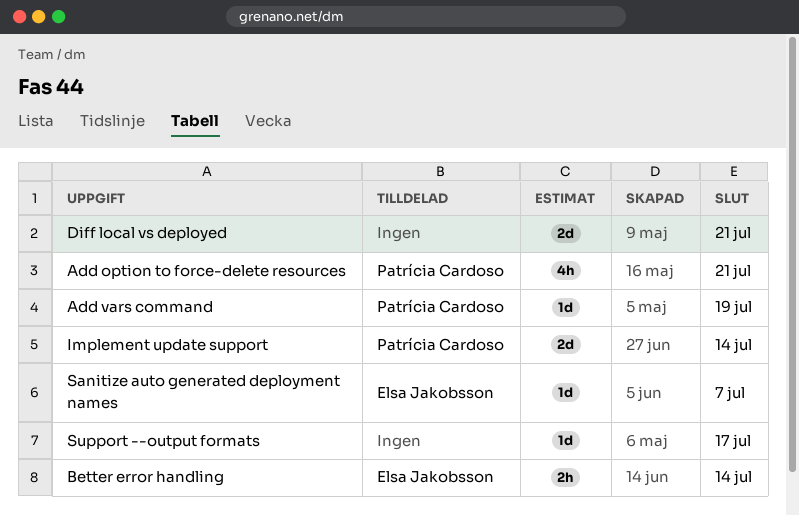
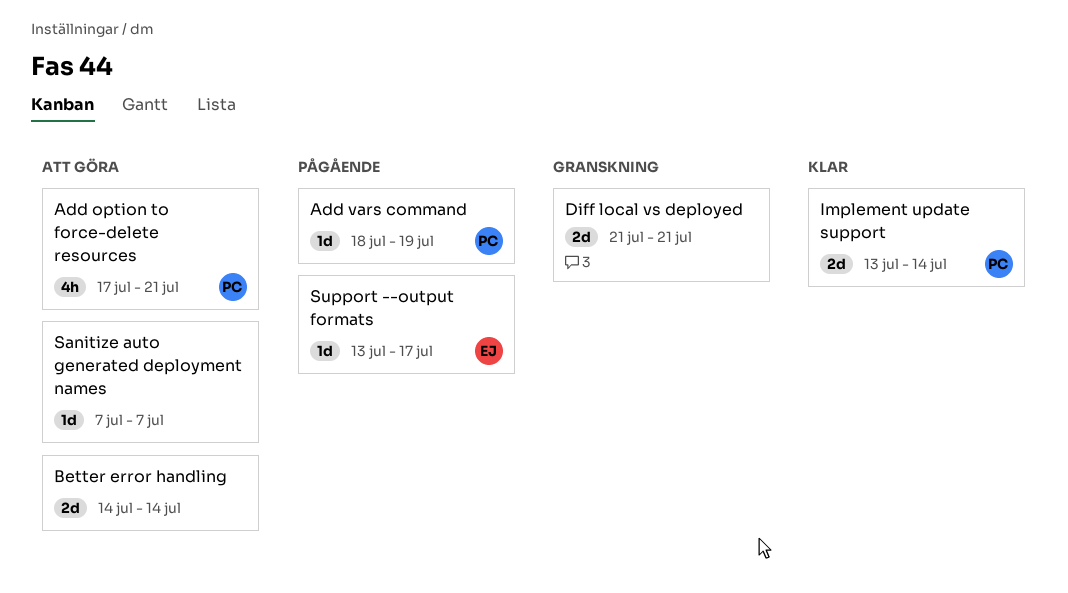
Better error handling, owner: Elsa Jakobsson -> none
Better error handling, estimate: 2h -> 2d
Sanitize auto generated deployment names, owner: Elsa Jakobsson -> none
Support --output formats, owner: none -> Elsa Jakobsson

